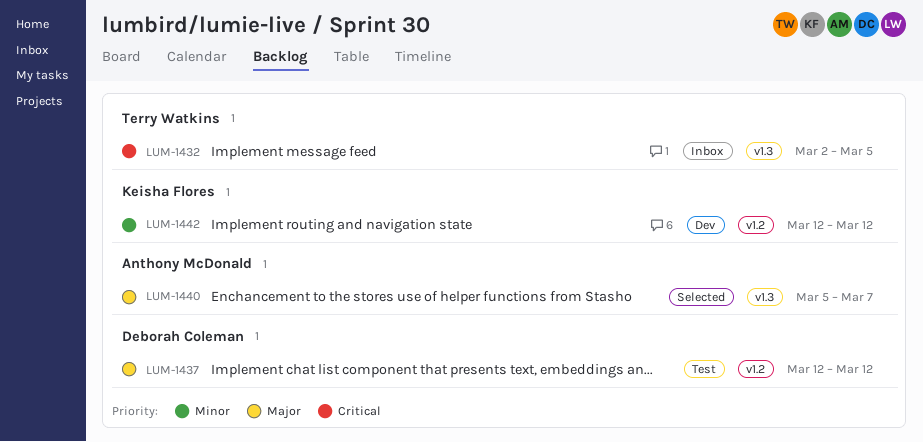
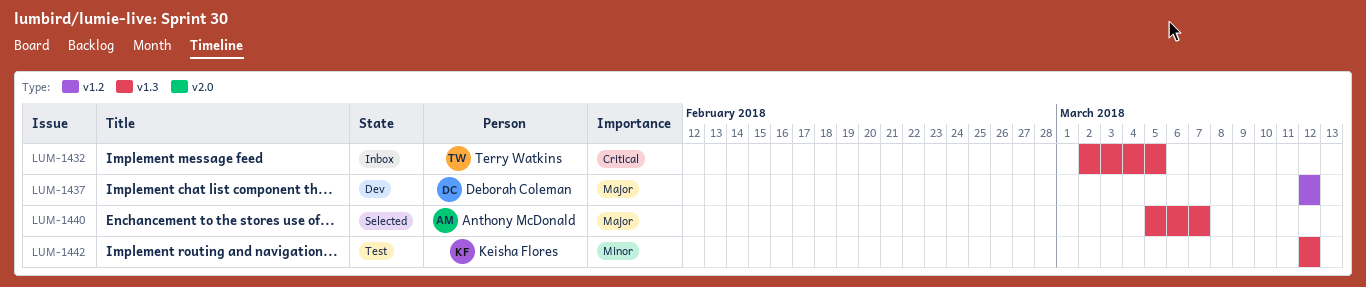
LUM-1437, status: Test -> Dev
LUM-1442, status: Dev -> Test
LUM-1442, label: v1.2 -> v1.3

